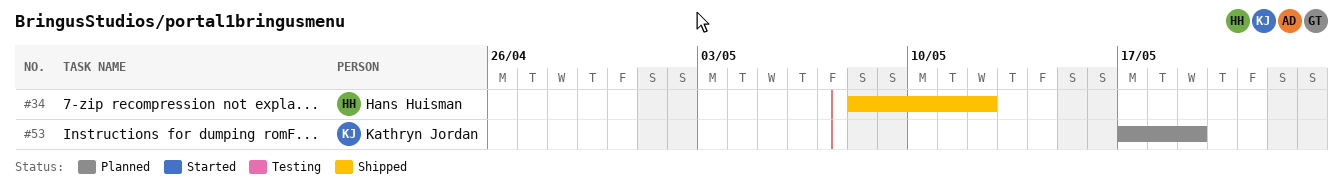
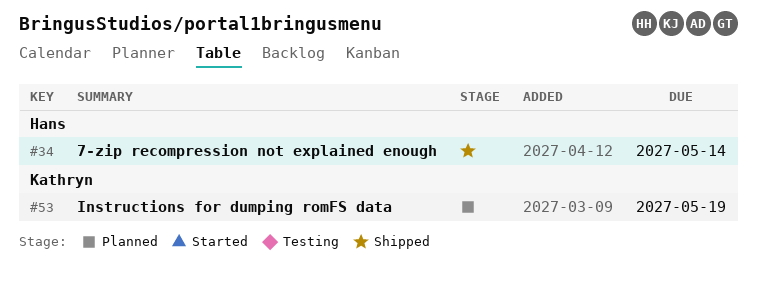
#34, due: May 12 -> May 14

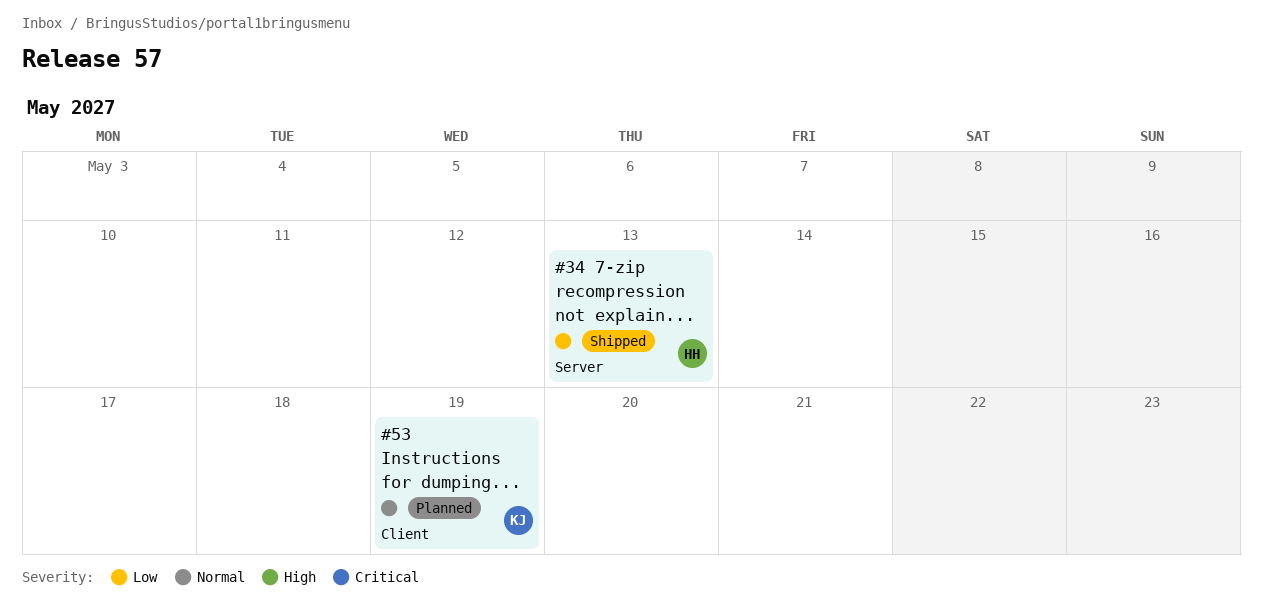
#34, due: May 14 -> May 13

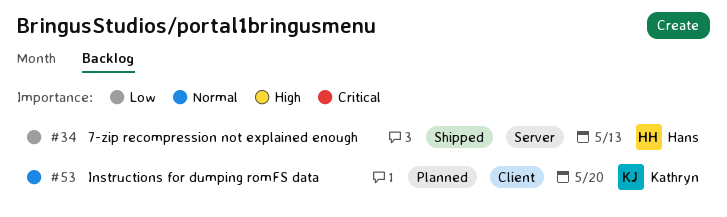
#53, due: May 19 -> May 20

